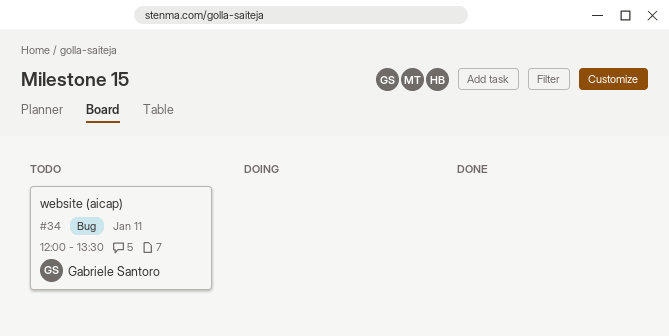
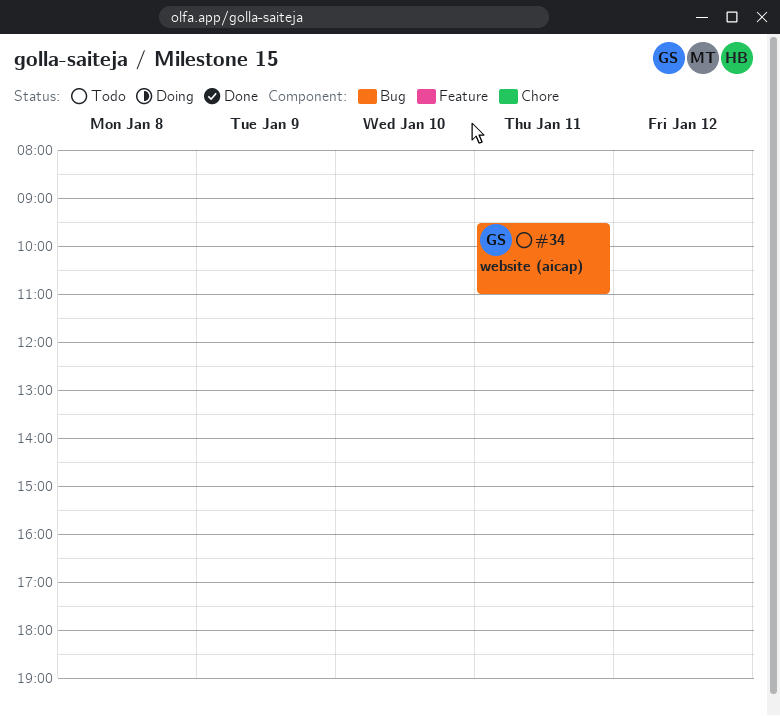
#34, begins: 12:00 -> 09:30
#34, ends: 13:30 -> 11:00

